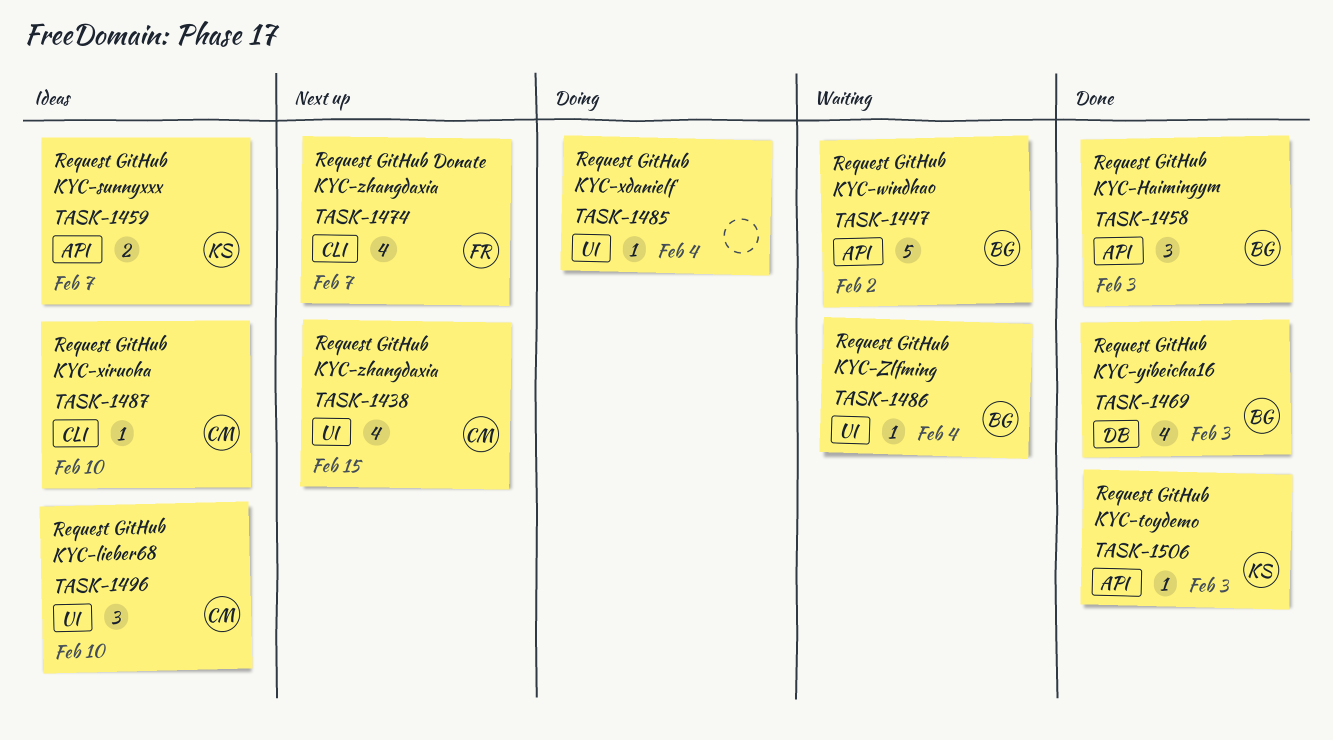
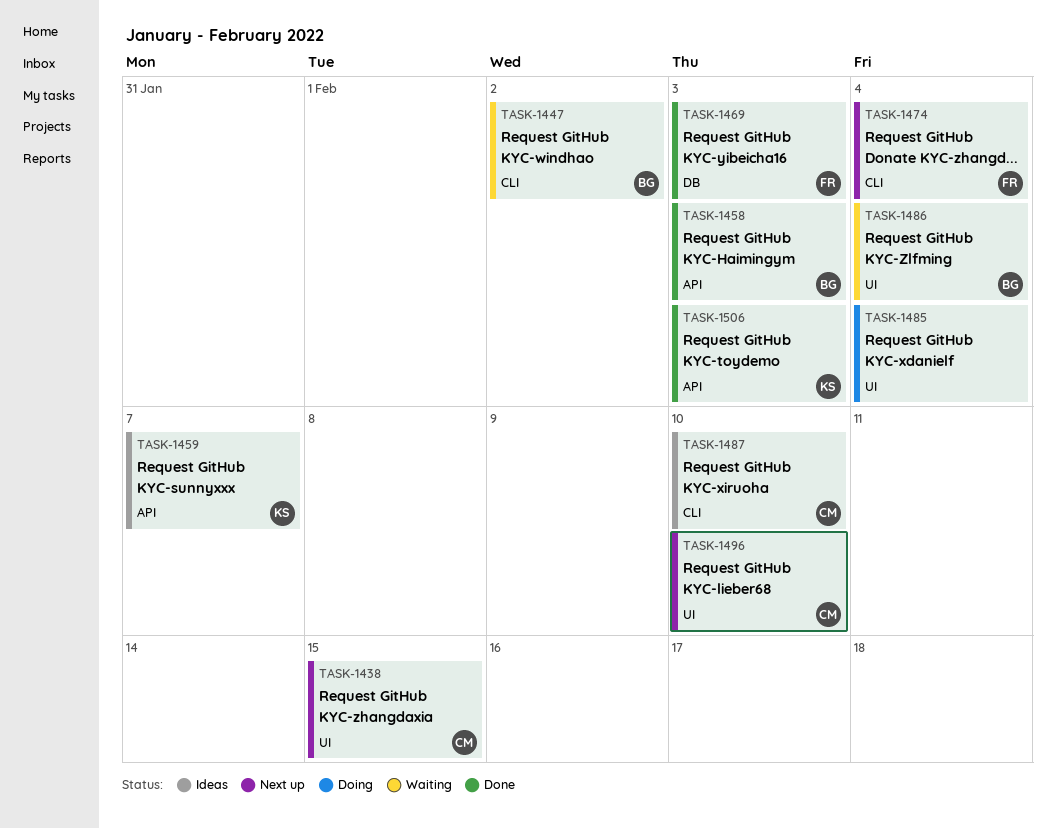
TASK-1447, label: API -> CLI
TASK-1469, owner: BG -> FR
TASK-1474, due: Feb 7 -> Feb 4
TASK-1496, status: Ideas -> Next up

